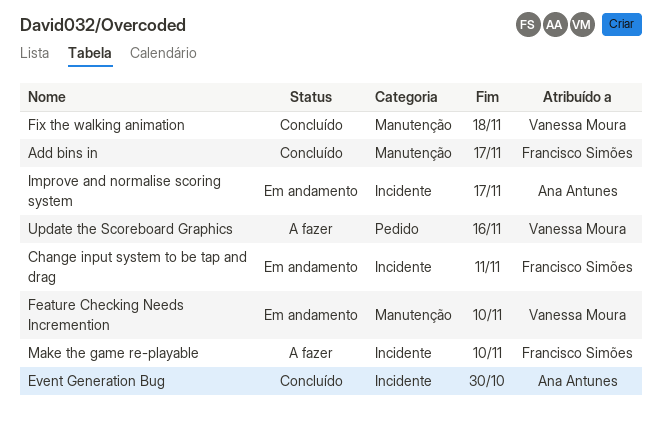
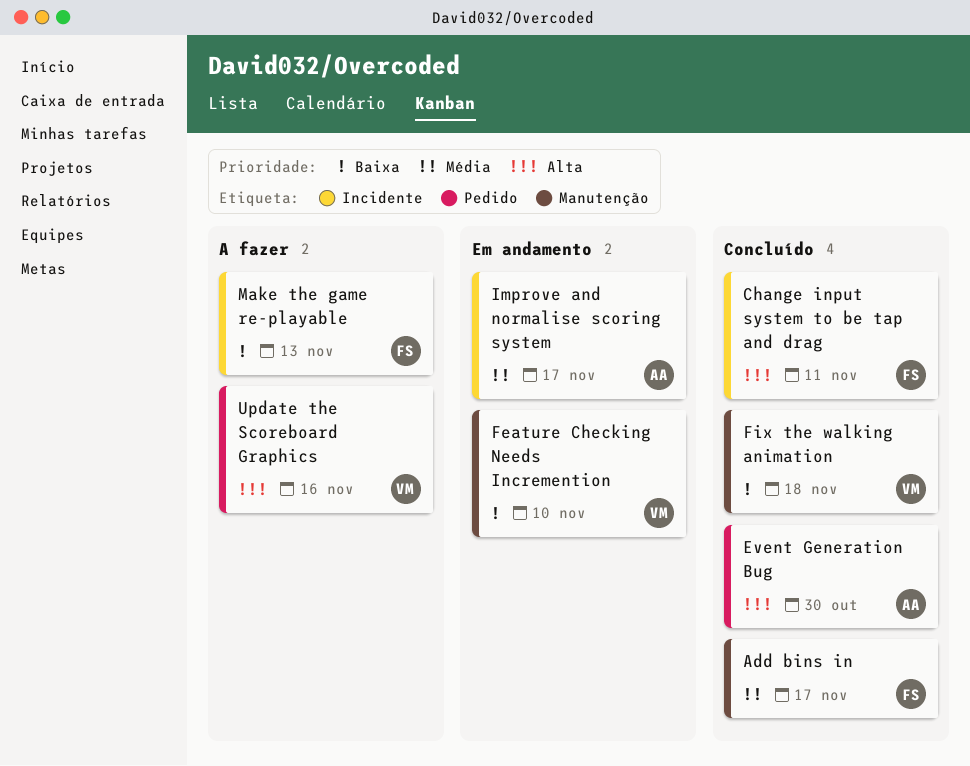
Change input system to be tap and drag, status: Em andamento -> Concluído
Event Generation Bug, label: Incidente -> Pedido
Make the game re-playable, due: Nov 10 -> Nov 13

